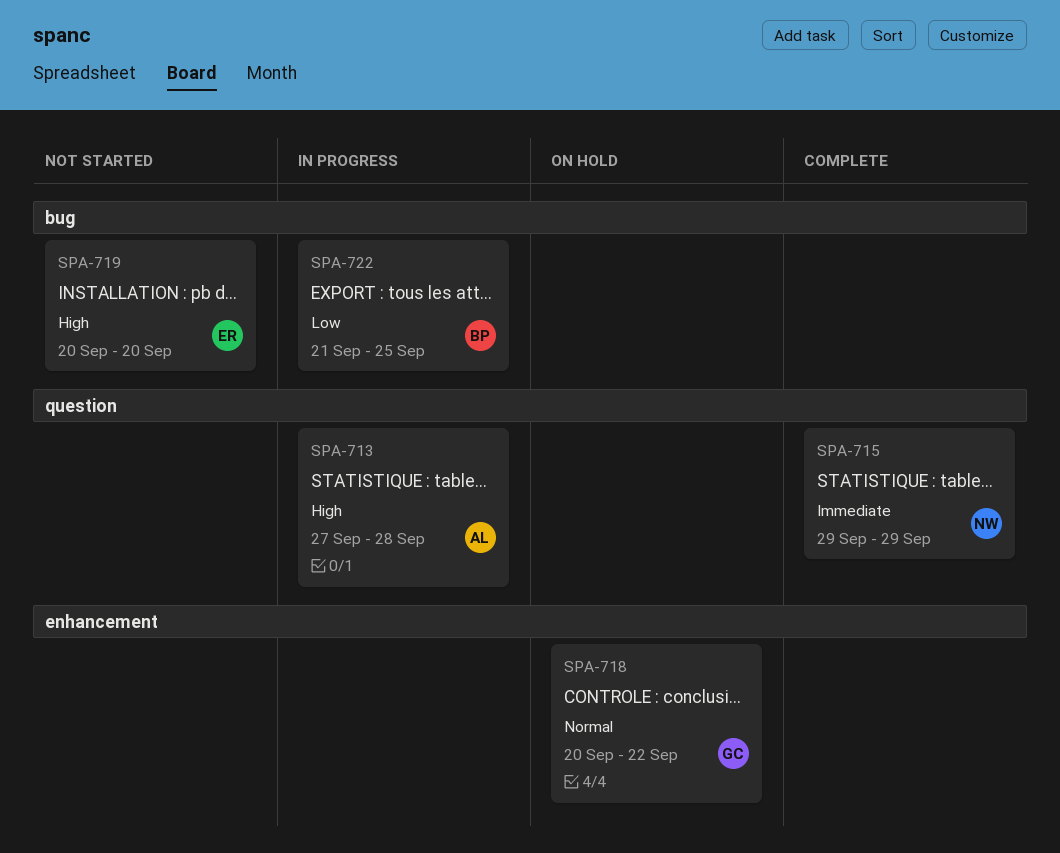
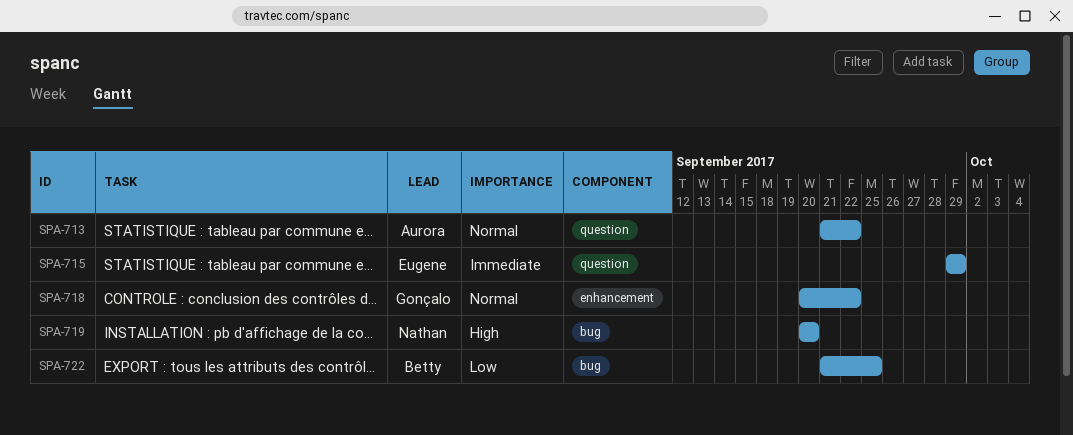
SPA-713, priority: High -> Normal
SPA-713, start: Sep 27 -> Sep 21
SPA-713, due: Sep 28 -> Sep 22
SPA-715, owner: Nathan -> Eugene
SPA-719, owner: Eugene -> Nathan

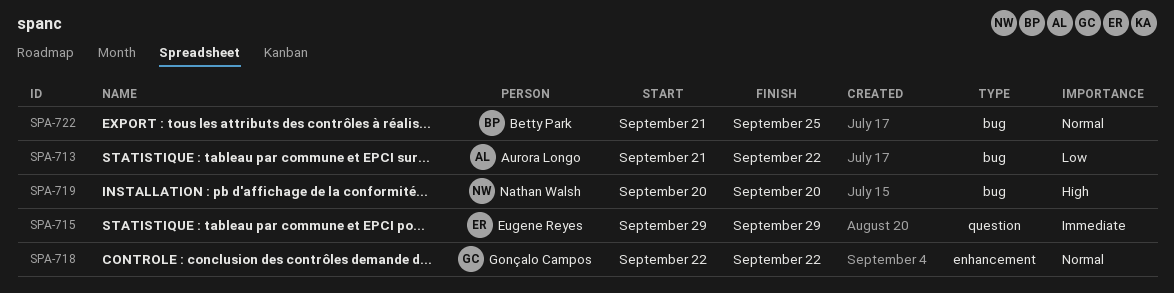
SPA-713, priority: Normal -> Low
SPA-713, label: question -> bug
SPA-718, start: Sep 20 -> Sep 22
SPA-722, priority: Low -> Normal

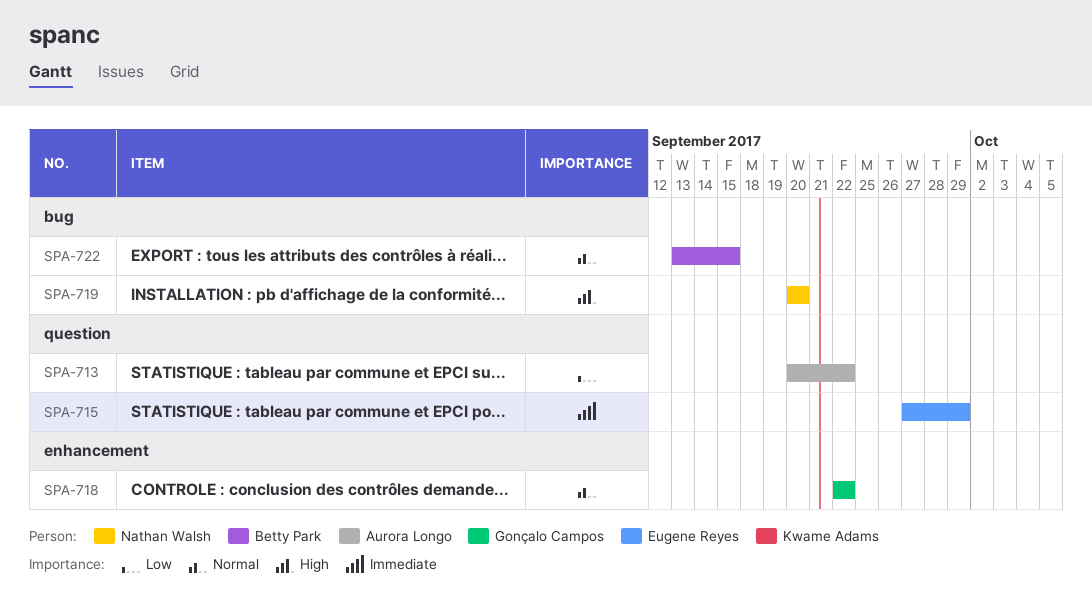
SPA-713, label: bug -> question
SPA-713, start: Sep 21 -> Sep 20
SPA-715, start: Sep 29 -> Sep 27
SPA-722, start: Sep 21 -> Sep 13
SPA-722, due: Sep 25 -> Sep 15

